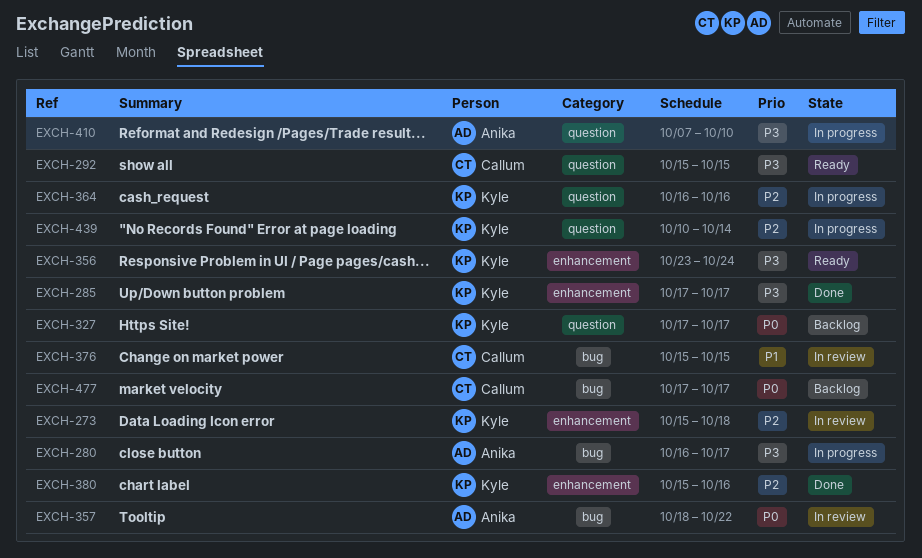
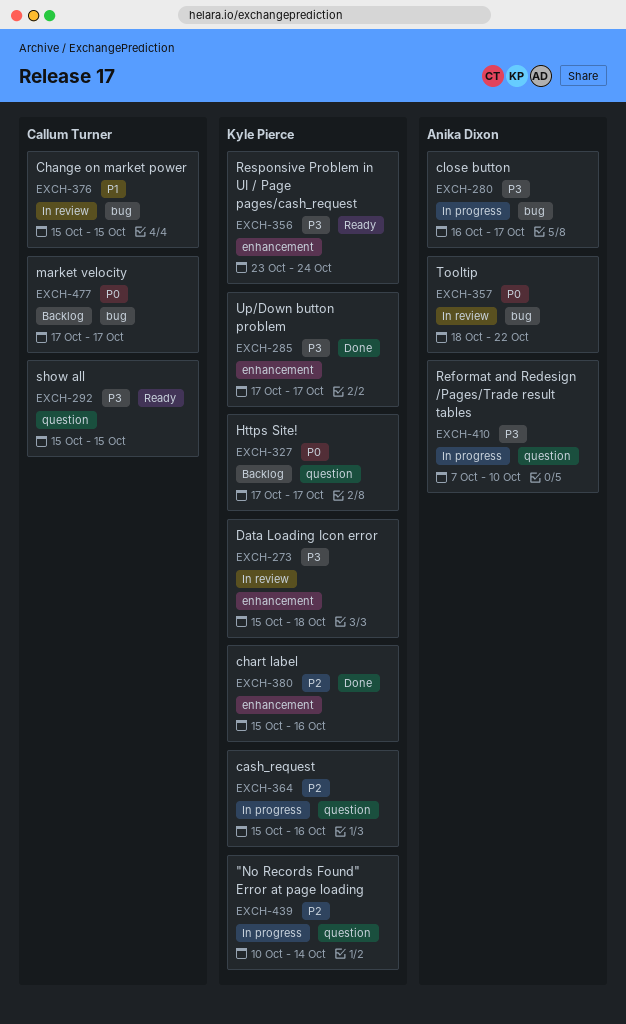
EXCH-273, priority: P2 -> P3
EXCH-364, start: Oct 16 -> Oct 15

